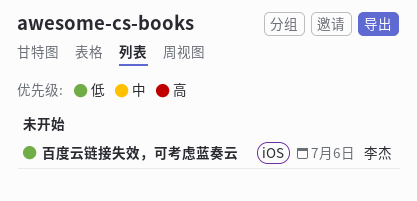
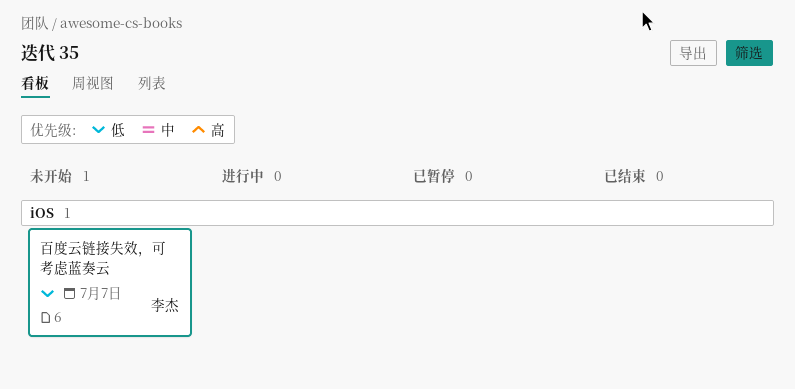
百度云链接失效，可考虑蓝奏云, day: Jul 6 -> Jul 7

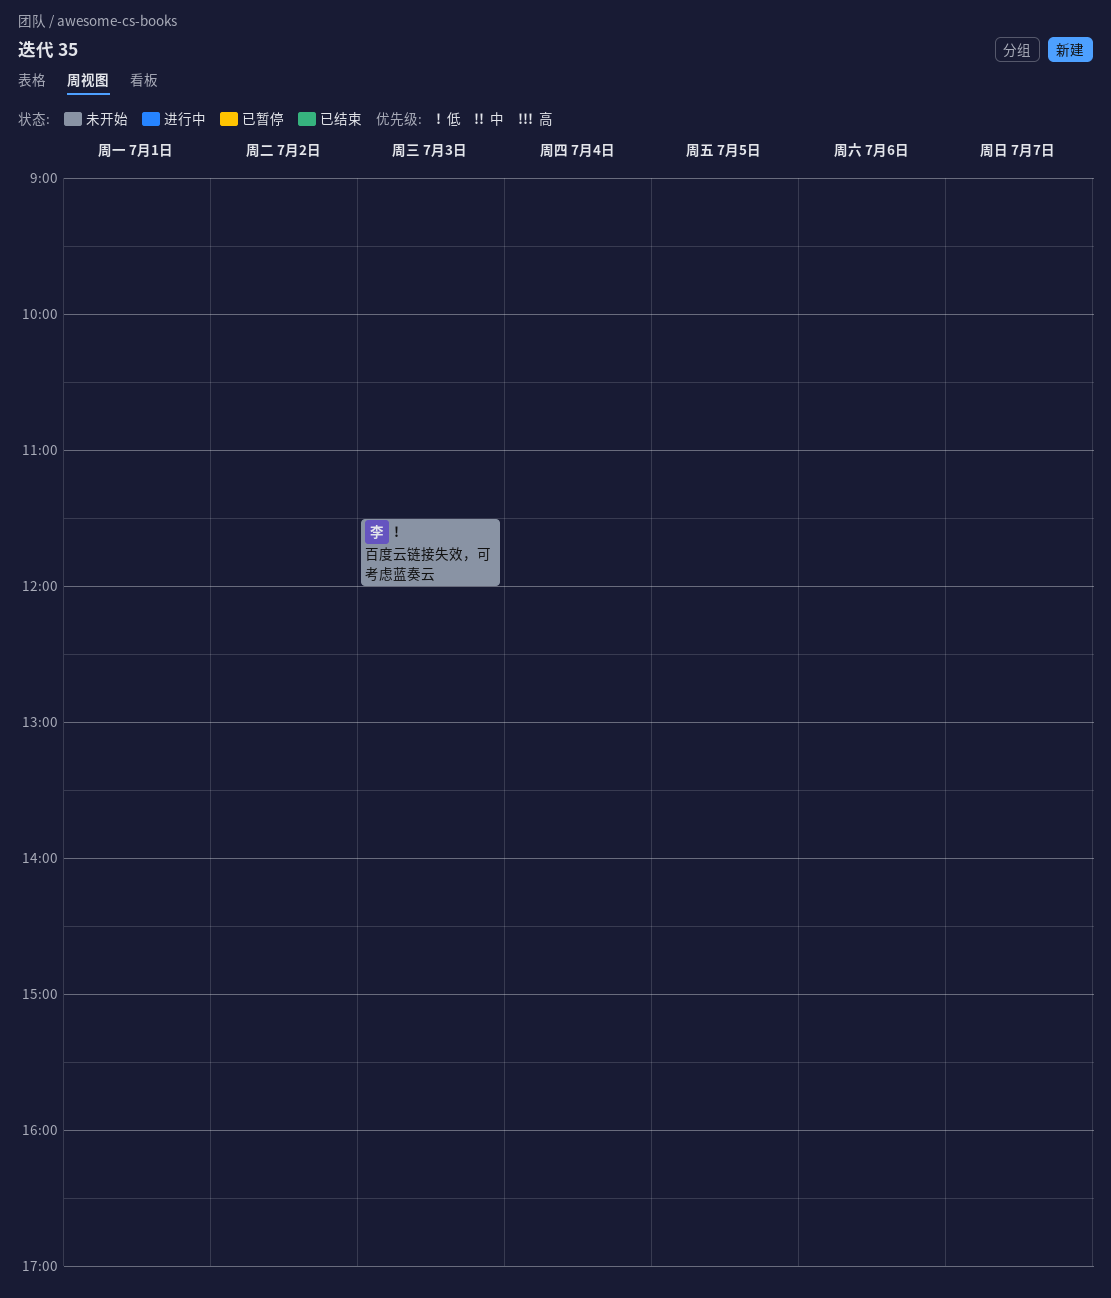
百度云链接失效，可考虑蓝奏云, day: Jul 7 -> Jul 3

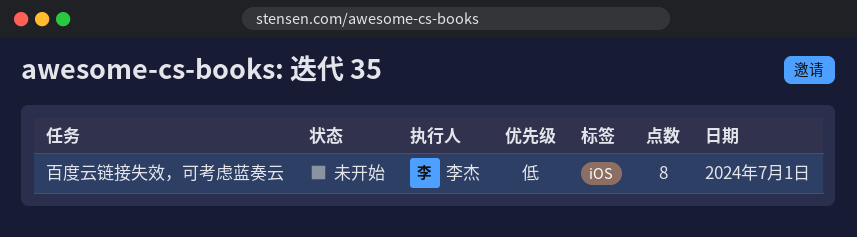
百度云链接失效，可考虑蓝奏云, day: Jul 3 -> Jul 1

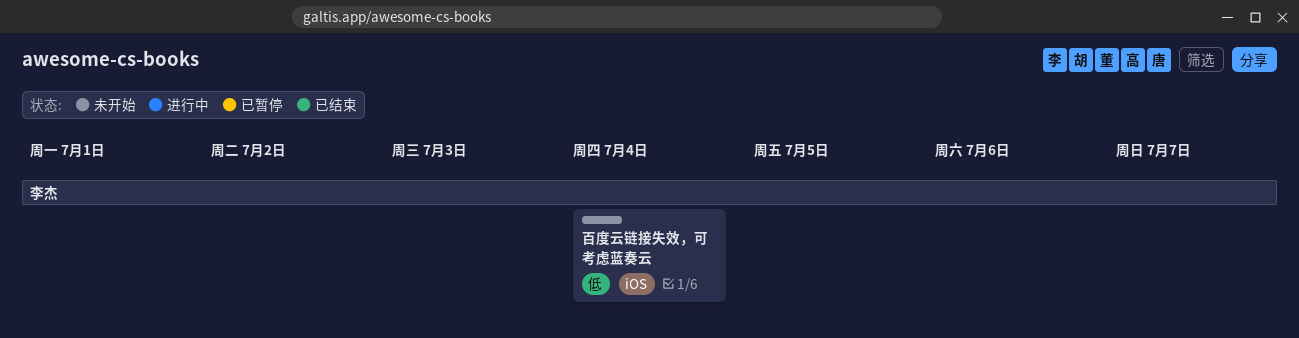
百度云链接失效，可考虑蓝奏云, day: Jul 1 -> Jul 4

